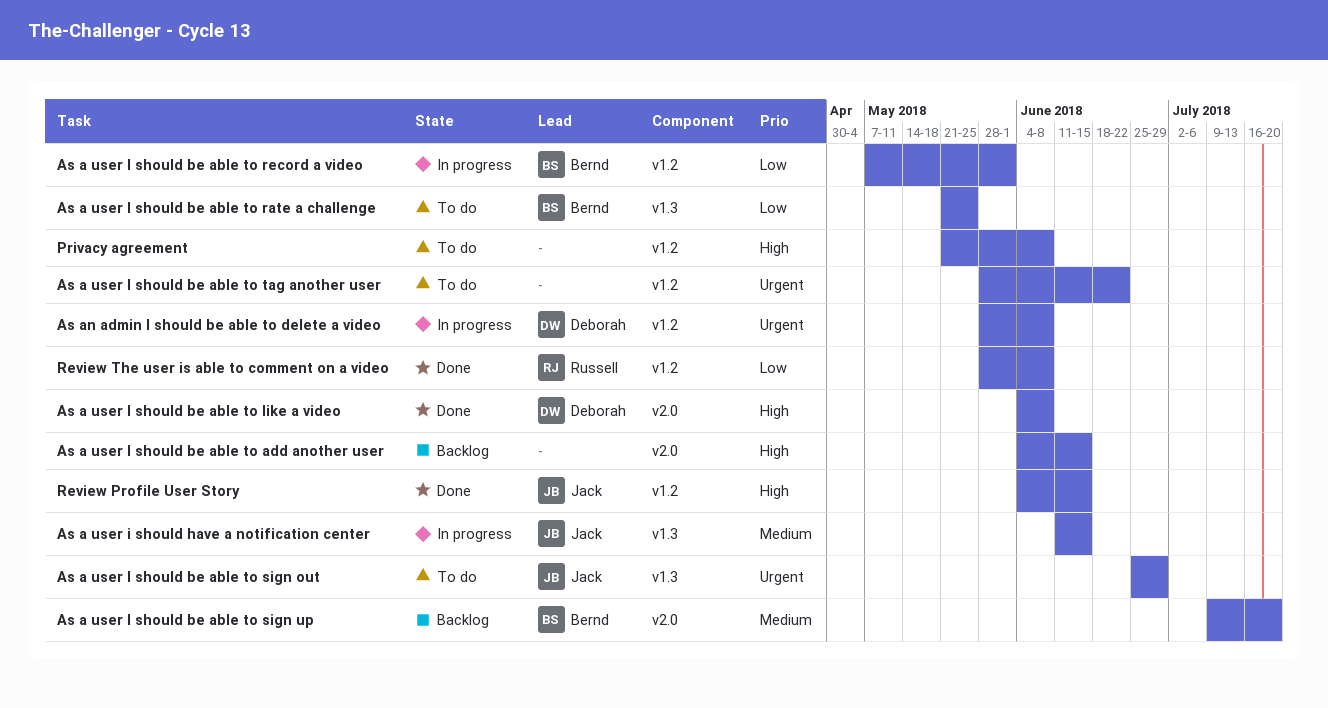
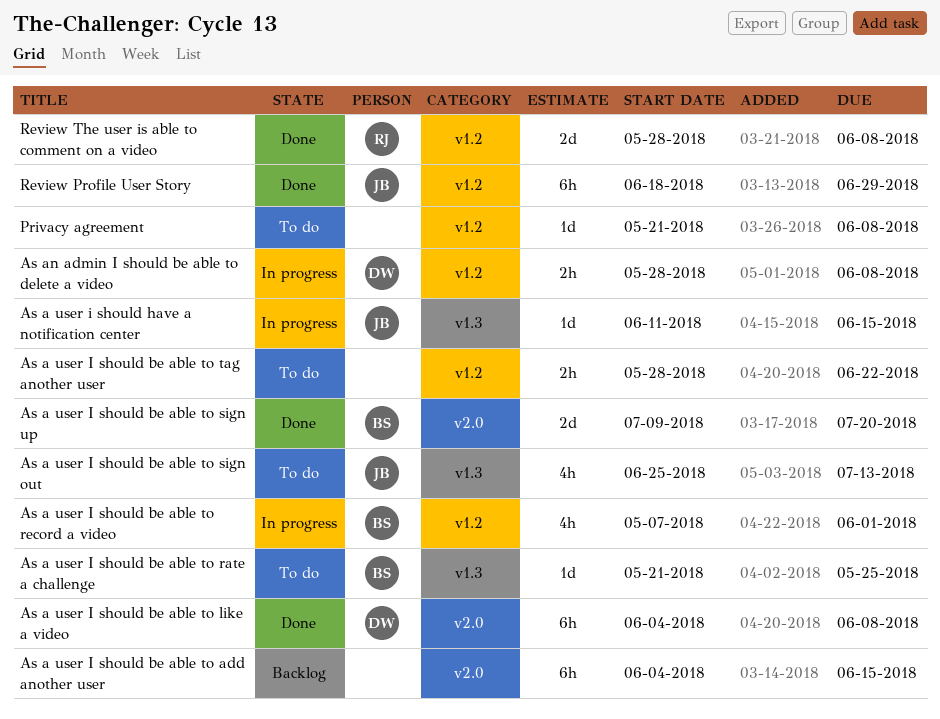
As a user I should be able to sign out, due: Jun 29 -> Jul 13
As a user I should be able to sign up, status: Backlog -> Done
Review Profile User Story, start: Jun 4 -> Jun 18
Review Profile User Story, due: Jun 15 -> Jun 29

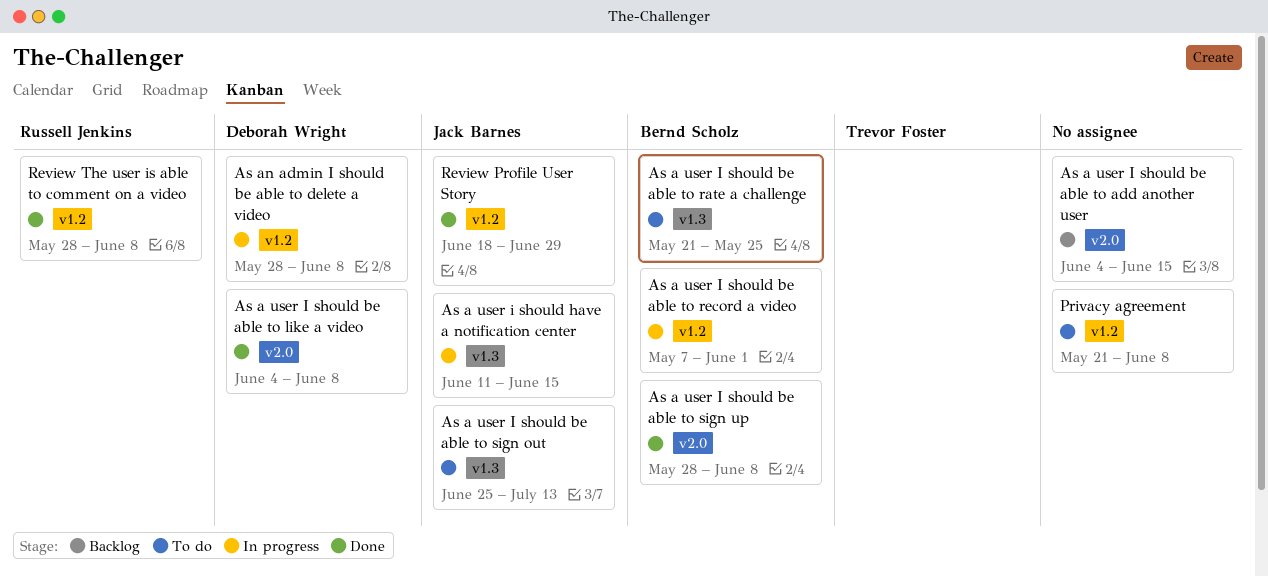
As a user I should be able to sign up, start: Jul 9 -> May 28
As a user I should be able to sign up, due: Jul 20 -> Jun 8
As a user I should be able to tag another user: present -> none

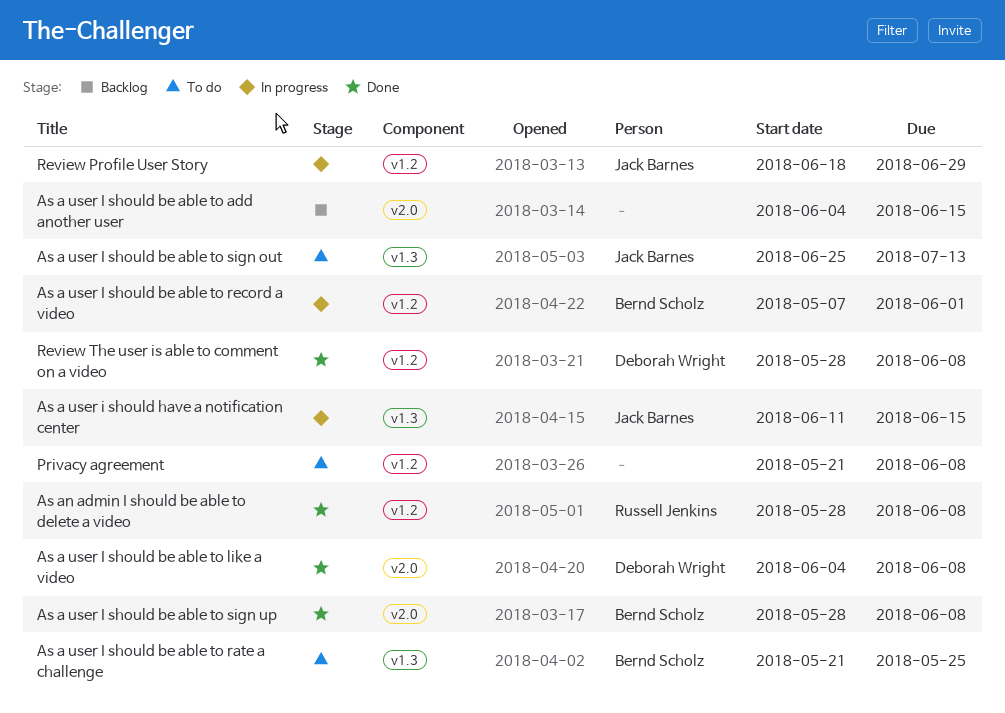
As an admin I should be able to delete a video, status: In progress -> Done
As an admin I should be able to delete a video, owner: Deborah Wright -> Russell Jenkins
Review Profile User Story, status: Done -> In progress
Review The user is able to comment on a video, owner: Russell Jenkins -> Deborah Wright

